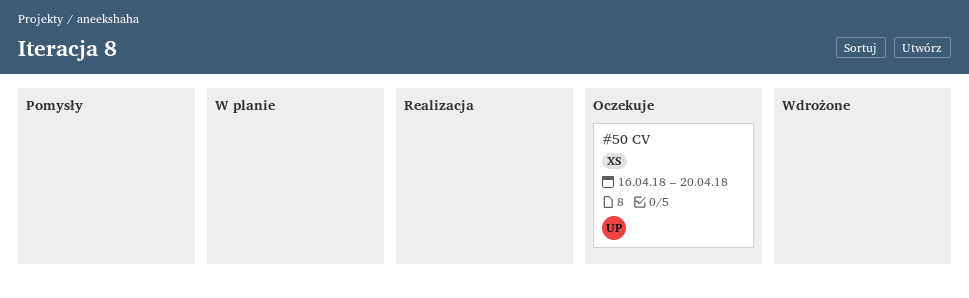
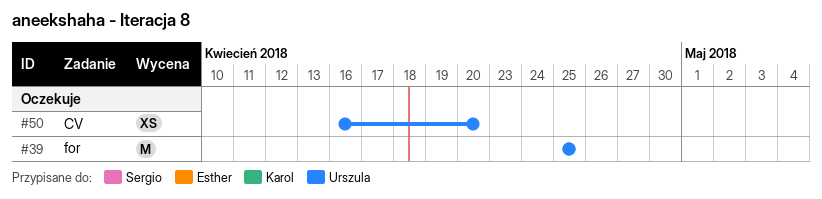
#39: none -> present

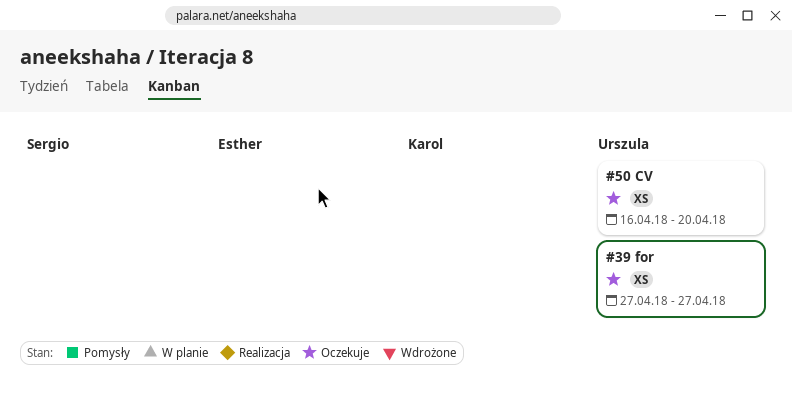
#39, estimate: M -> XS
#39, start: Apr 25 -> Apr 27
#39, due: Apr 25 -> Apr 27

